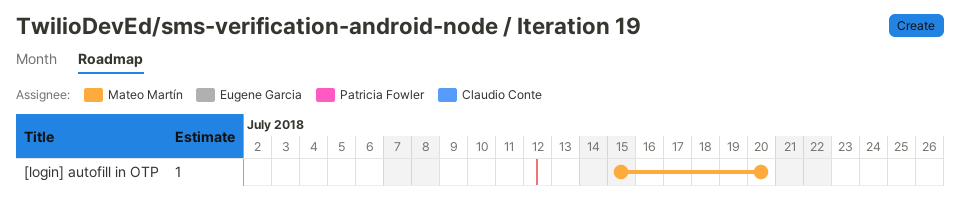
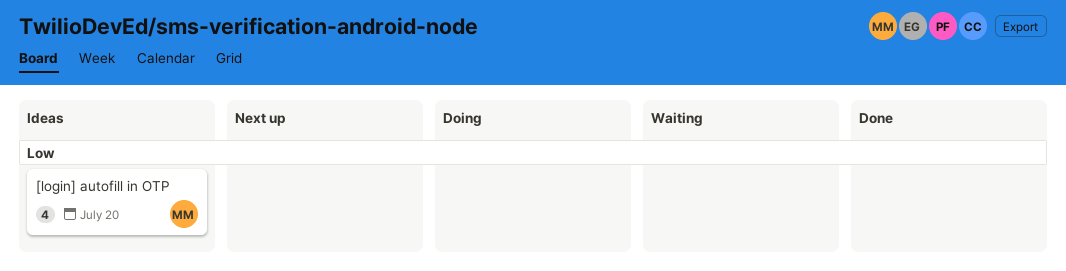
[login] autofill in OTP, estimate: 1 -> 4

